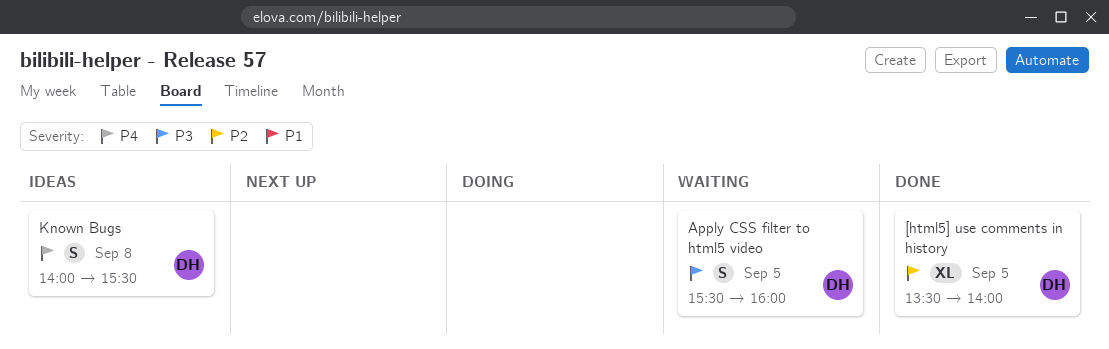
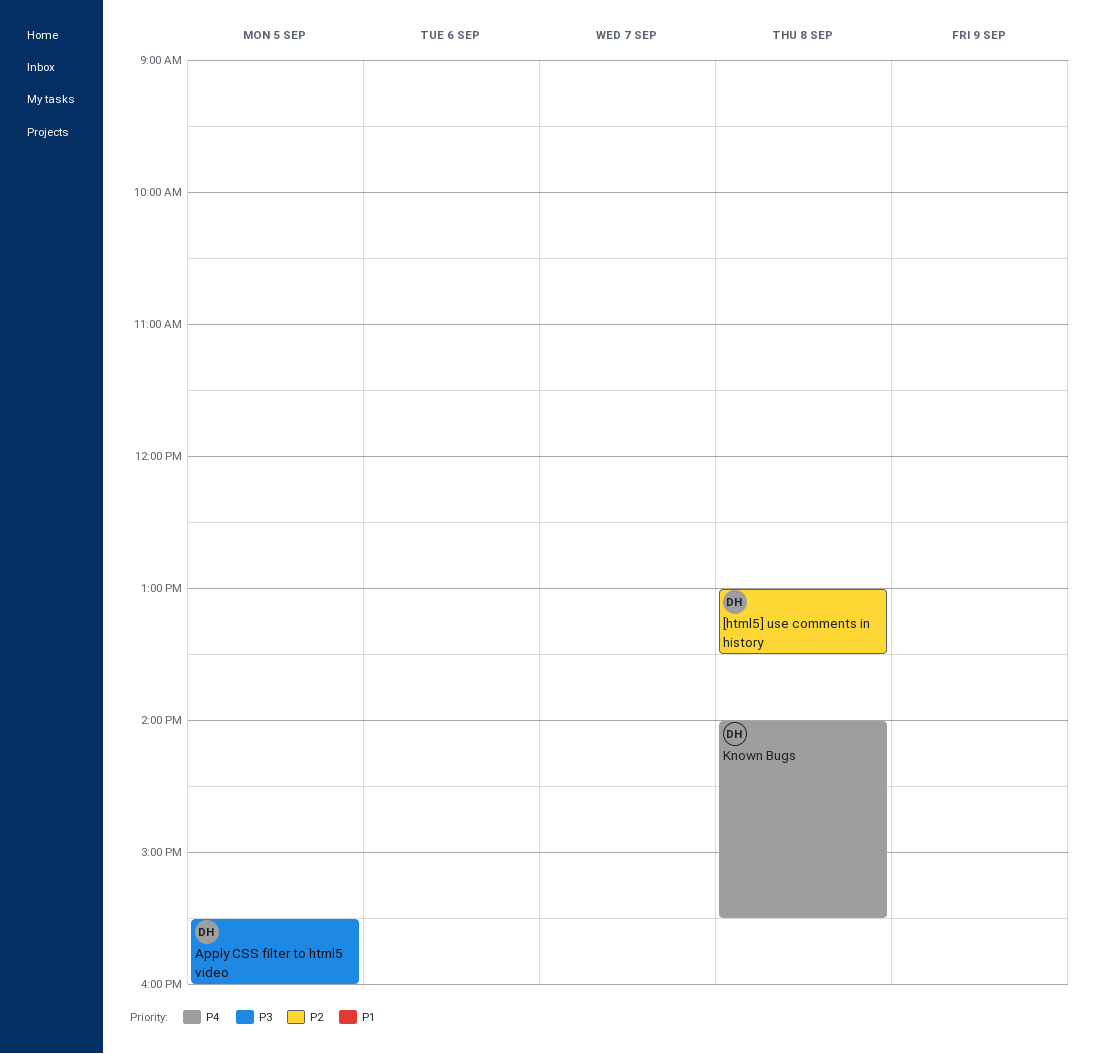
[html5] use comments in history, day: Sep 5 -> Sep 8
[html5] use comments in history, begins: 13:30 -> 13:00
[html5] use comments in history, ends: 14:00 -> 13:30

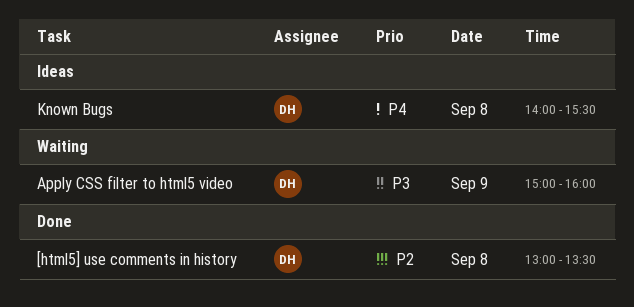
Apply CSS filter to html5 video, day: Sep 5 -> Sep 9
Apply CSS filter to html5 video, begins: 15:30 -> 15:00

